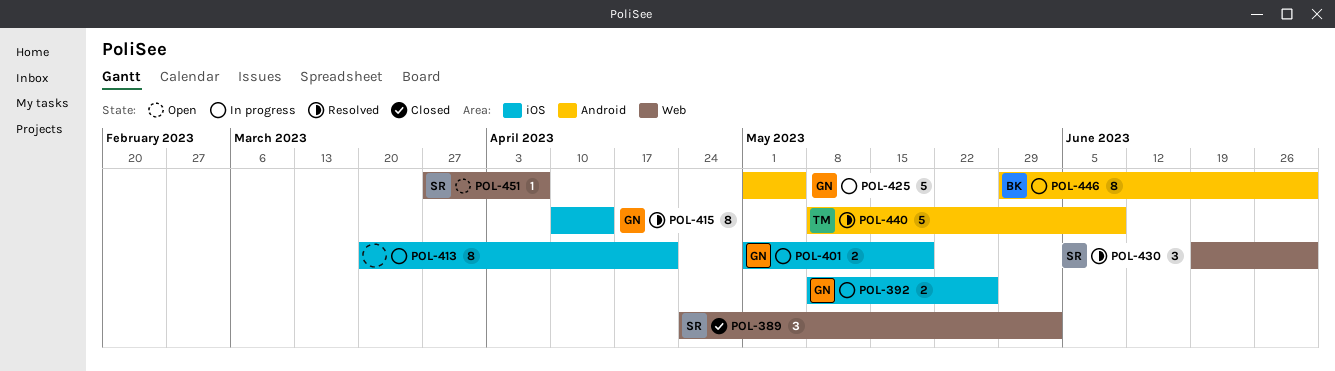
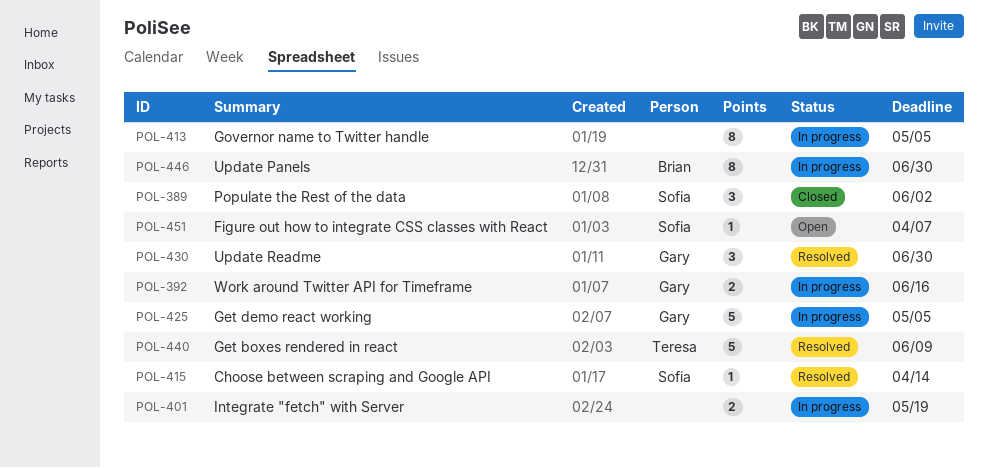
POL-392, due: May 26 -> Jun 16
POL-401, owner: Gary -> none
POL-413, due: Apr 21 -> May 5
POL-415, owner: Gary -> Sofia
POL-415, estimate: 8 -> 1
POL-430, owner: Sofia -> Gary

